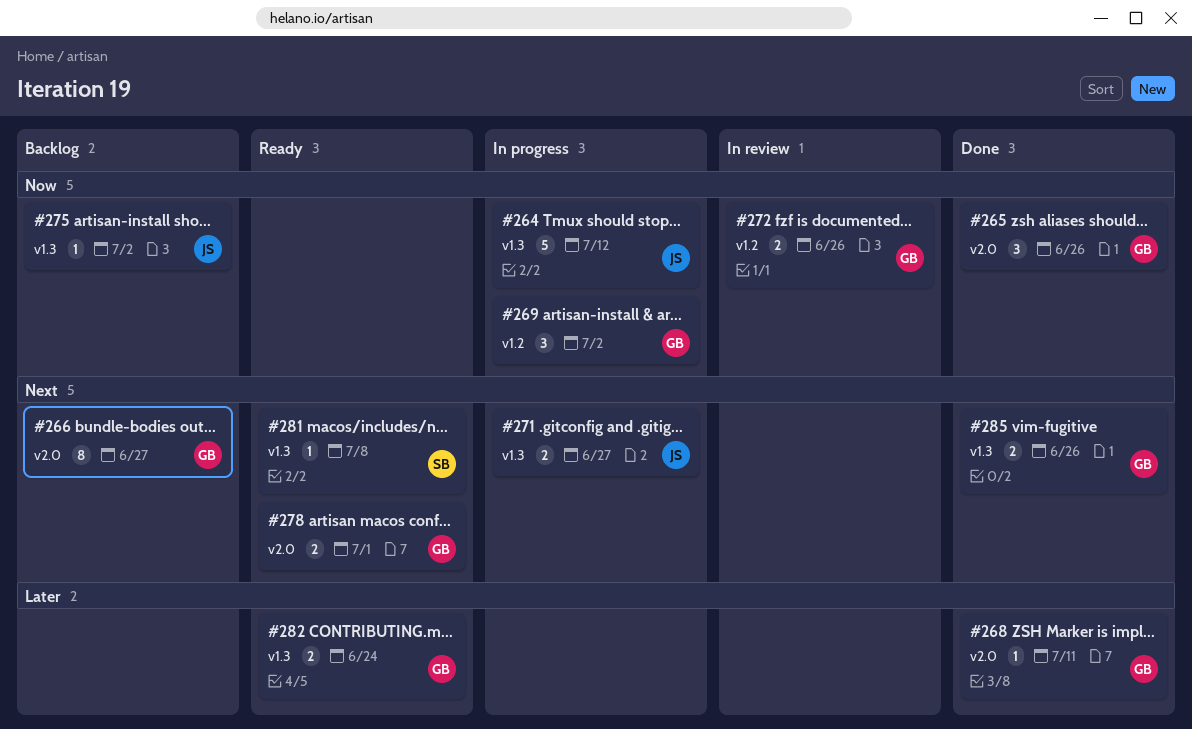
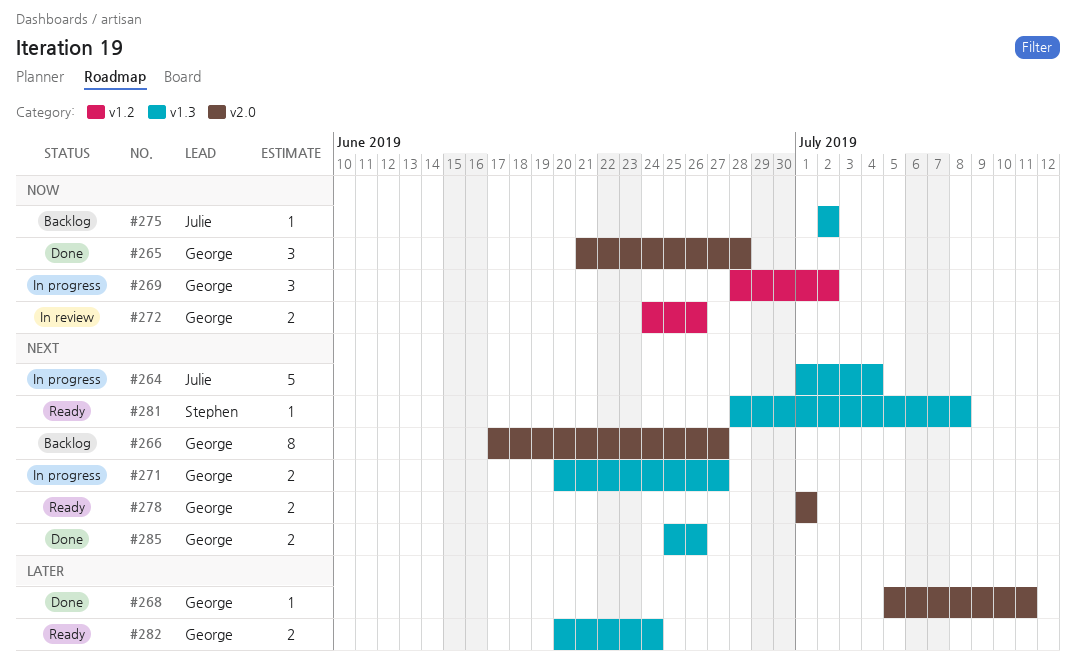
#264, priority: Now -> Next
#264, due: Jul 12 -> Jul 4
#265, due: Jun 26 -> Jun 28
#271, owner: Julie -> George

